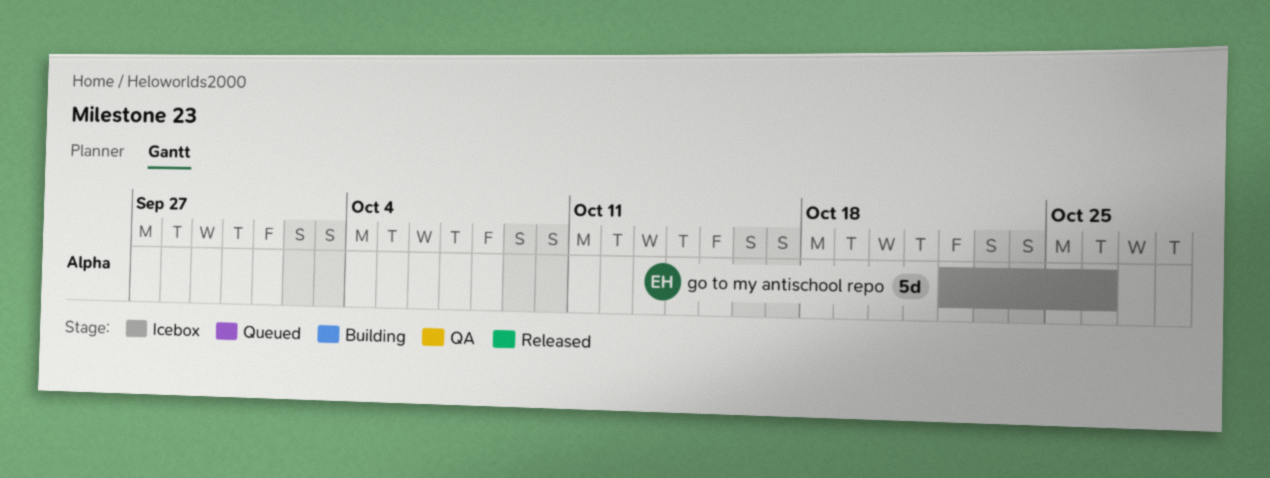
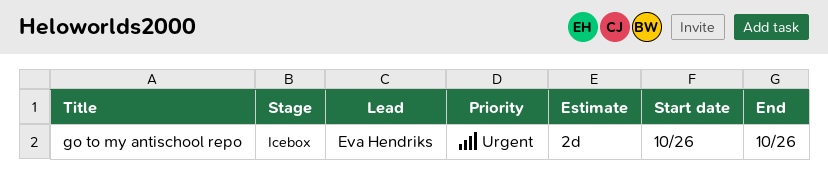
go to my antischool repo, estimate: 5d -> 2d
go to my antischool repo, start: Oct 22 -> Oct 26

